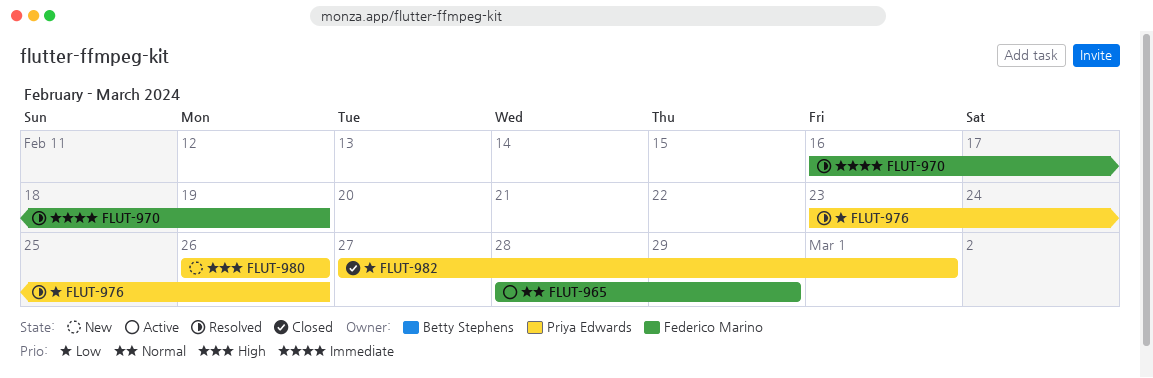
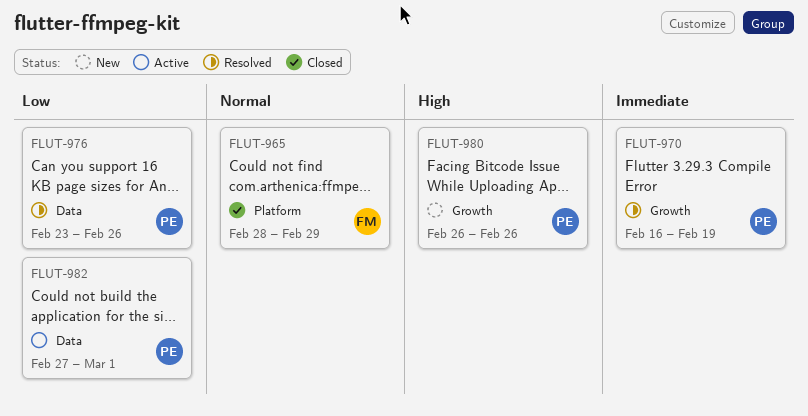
FLUT-965, status: Active -> Closed
FLUT-970, owner: Federico Marino -> Priya Edwards
FLUT-982, status: Closed -> Active

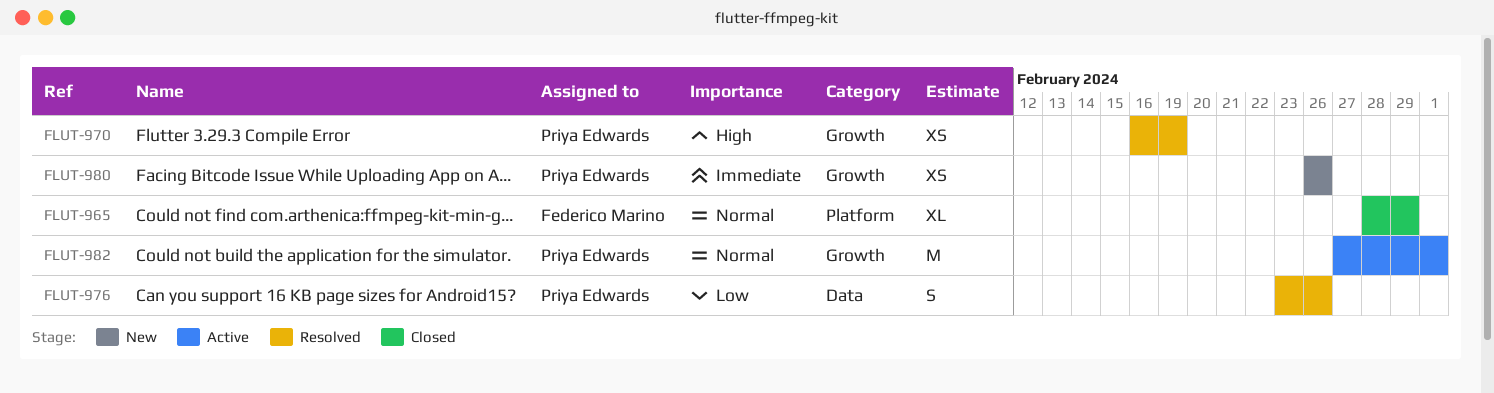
FLUT-970, priority: Immediate -> High
FLUT-980, priority: High -> Immediate
FLUT-982, priority: Low -> Normal
FLUT-982, label: Data -> Growth

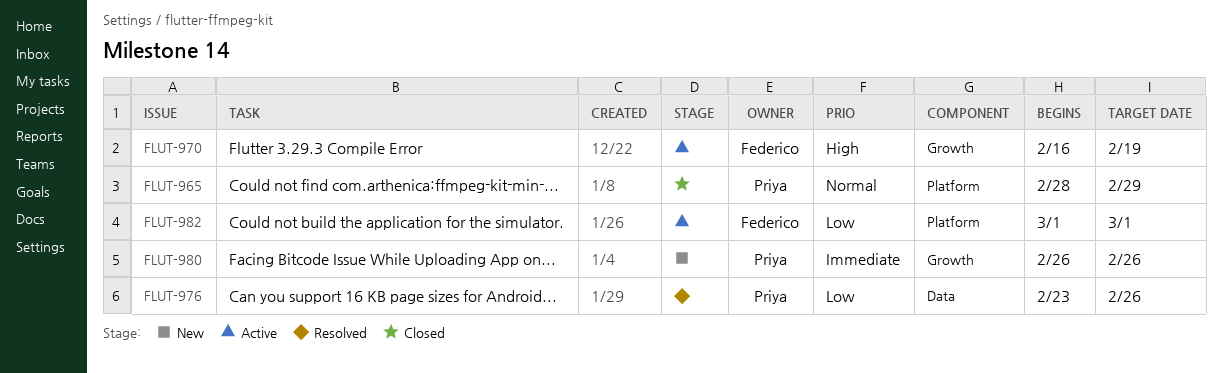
FLUT-965, owner: Federico Marino -> Priya Edwards
FLUT-970, status: Resolved -> Active
FLUT-970, owner: Priya Edwards -> Federico Marino
FLUT-982, owner: Priya Edwards -> Federico Marino
FLUT-982, priority: Normal -> Low
FLUT-982, label: Growth -> Platform
FLUT-982, start: Feb 27 -> Mar 1

